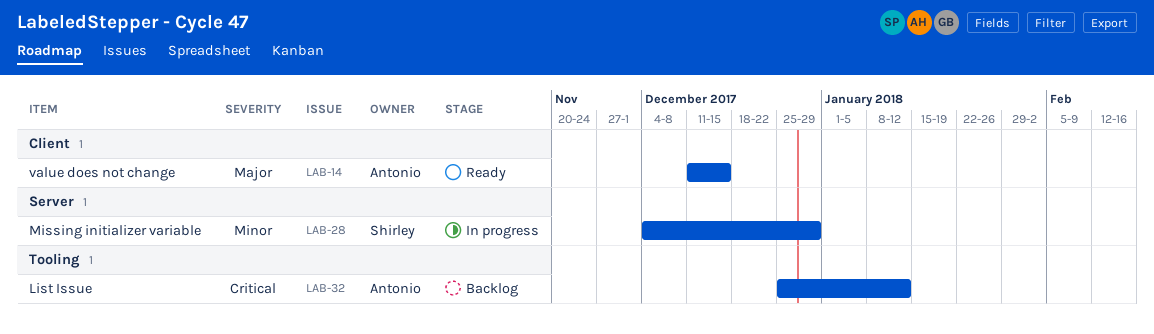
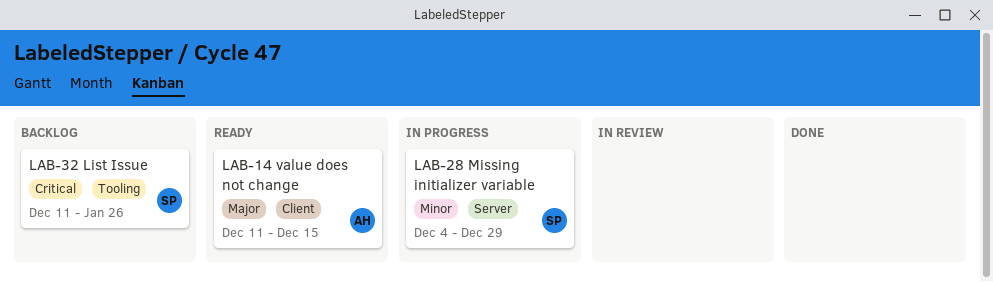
LAB-32, owner: Antonio -> Shirley
LAB-32, start: Dec 25 -> Dec 11
LAB-32, due: Jan 12 -> Jan 26

